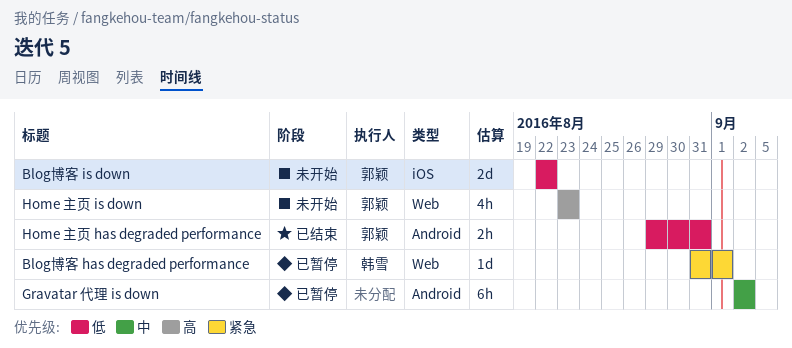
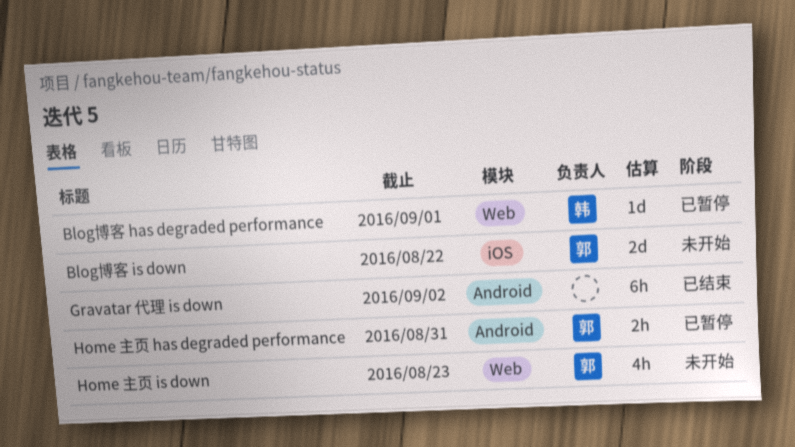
Gravatar 代理 is down, status: 已暂停 -> 已结束
Home 主页 has degraded performance, status: 已结束 -> 已暂停

